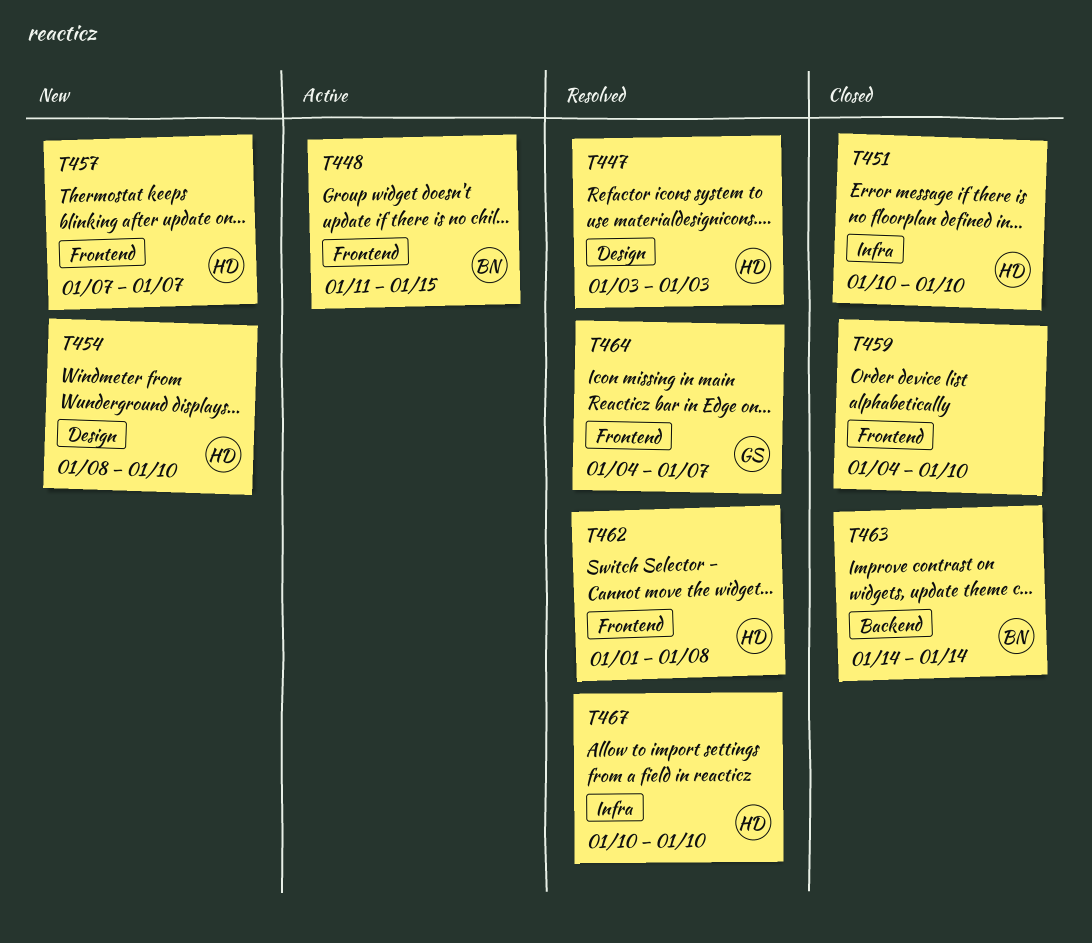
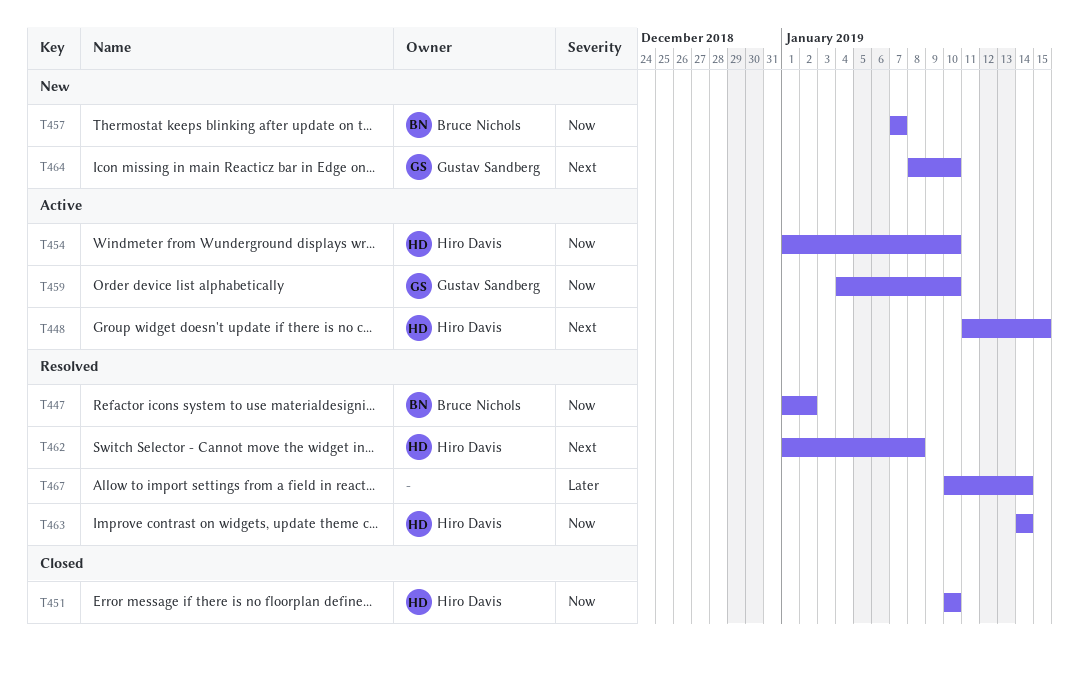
T447, owner: Hiro Davis -> Bruce Nichols
T447, start: Jan 3 -> Jan 1
T447, due: Jan 3 -> Jan 2
T448, owner: Bruce Nichols -> Hiro Davis
T454, status: New -> Active
T454, start: Jan 8 -> Jan 1
T457, owner: Hiro Davis -> Bruce Nichols
T459, status: Closed -> Active
T459, owner: none -> Gustav Sandberg
T463, status: Closed -> Resolved
T463, owner: Bruce Nichols -> Hiro Davis
T464, status: Resolved -> New
T464, start: Jan 4 -> Jan 8
T464, due: Jan 7 -> Jan 10
T467, owner: Hiro Davis -> none
T467, due: Jan 10 -> Jan 14

